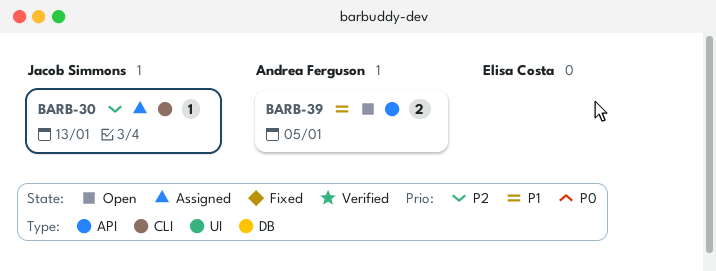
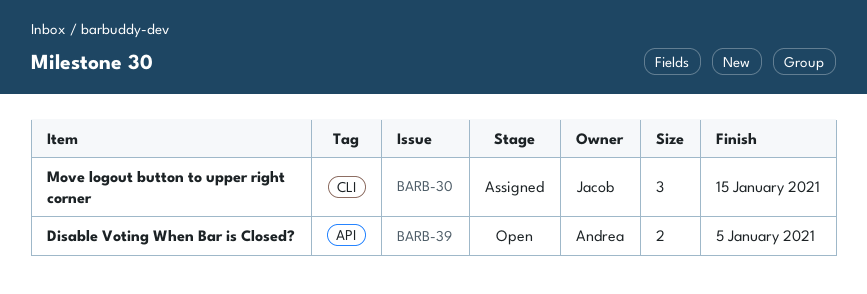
BARB-30, estimate: 1 -> 3
BARB-30, due: Jan 13 -> Jan 15

